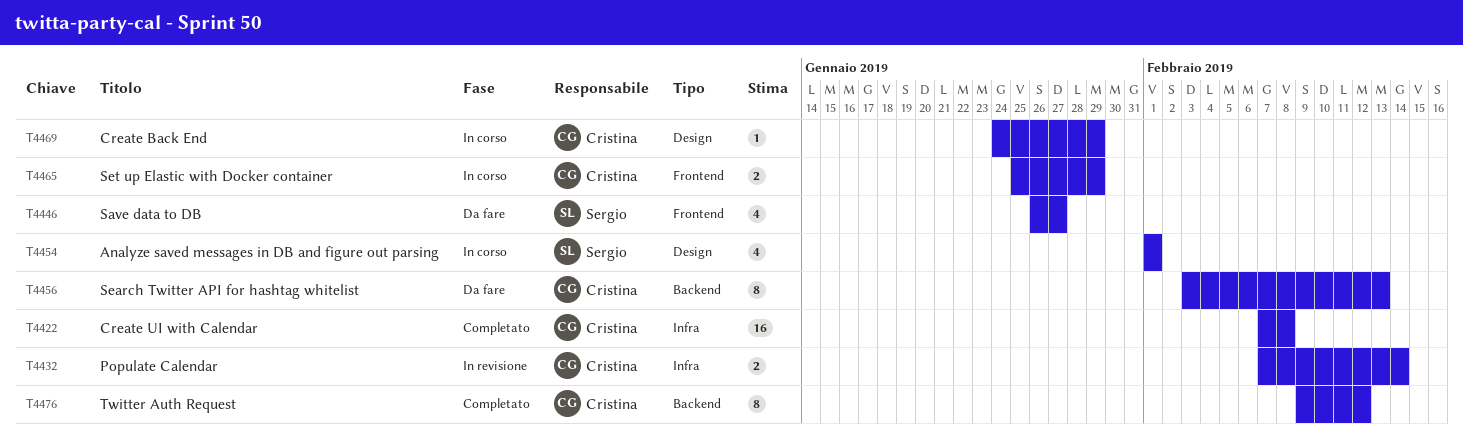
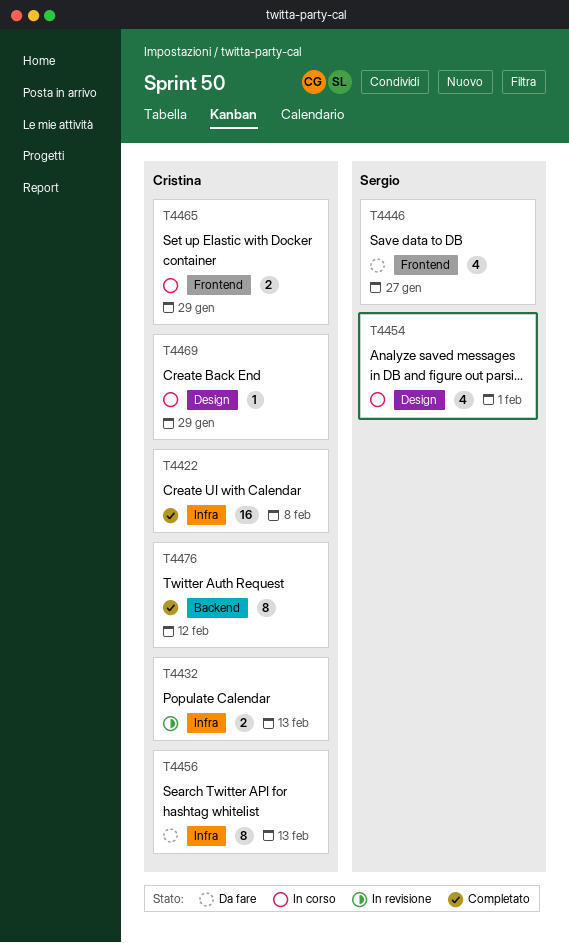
T4432, due: Feb 14 -> Feb 13
T4456, label: Backend -> Infra

